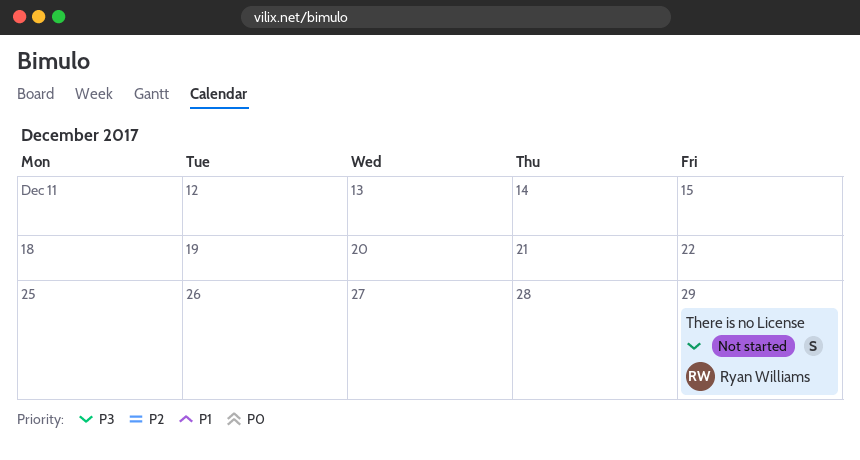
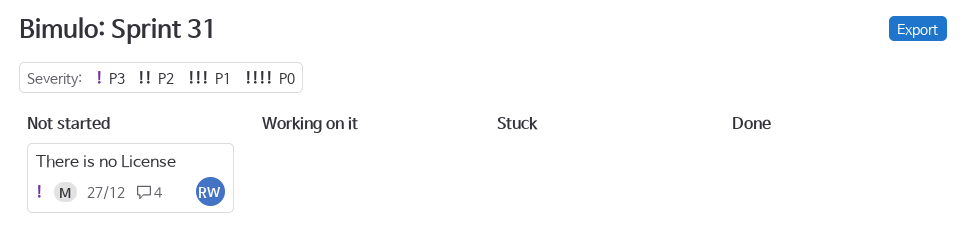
There is no License, estimate: S -> M
There is no License, due: Dec 29 -> Dec 27

